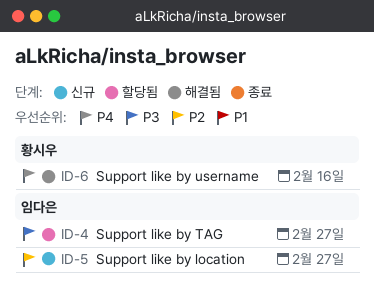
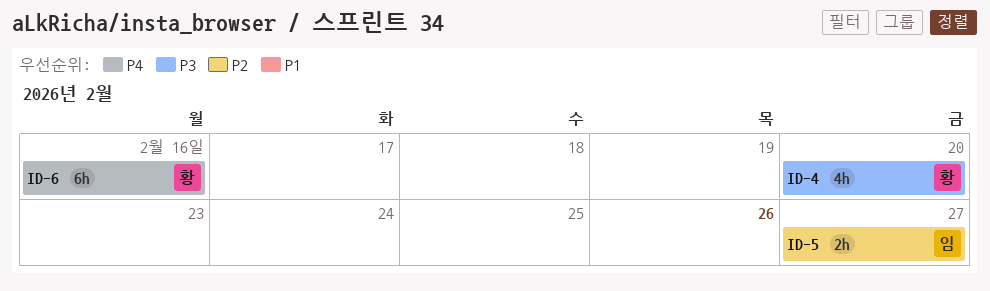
ID-4, owner: 임다은 -> 황시우
ID-4, due: Feb 27 -> Feb 20

